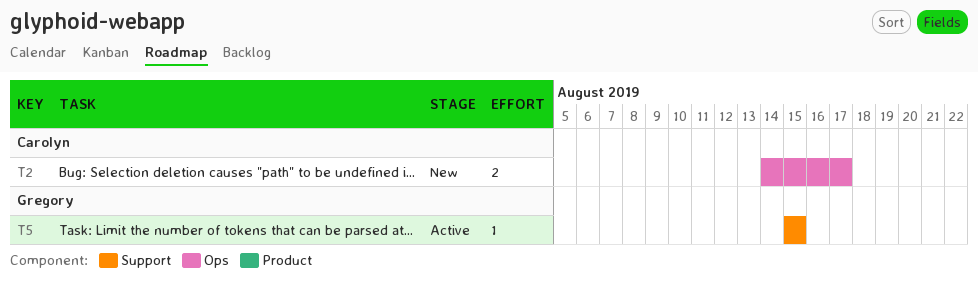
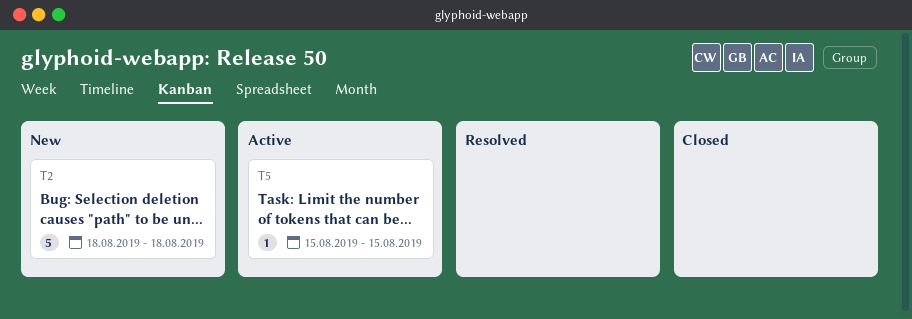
T2, estimate: 2 -> 5
T2, start: Aug 14 -> Aug 18
T2, due: Aug 17 -> Aug 18

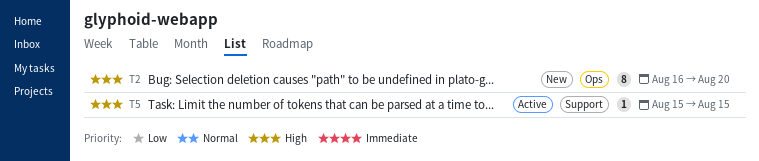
T2, estimate: 5 -> 8
T2, start: Aug 18 -> Aug 16
T2, due: Aug 18 -> Aug 20

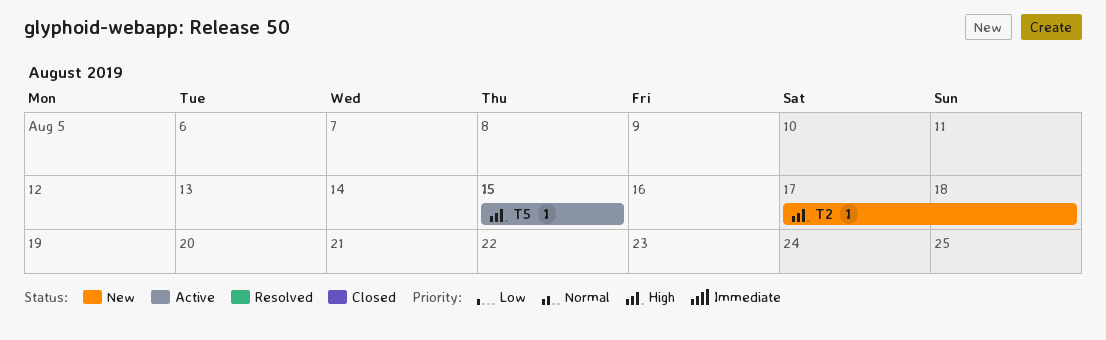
T2, estimate: 8 -> 1
T2, start: Aug 16 -> Aug 17
T2, due: Aug 20 -> Aug 18

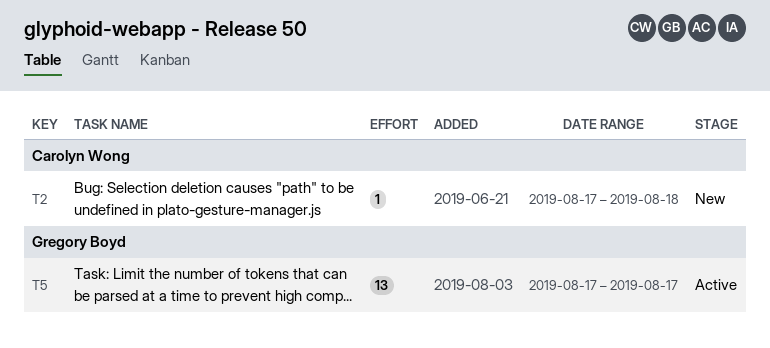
T5, estimate: 1 -> 13
T5, start: Aug 15 -> Aug 17
T5, due: Aug 15 -> Aug 17

